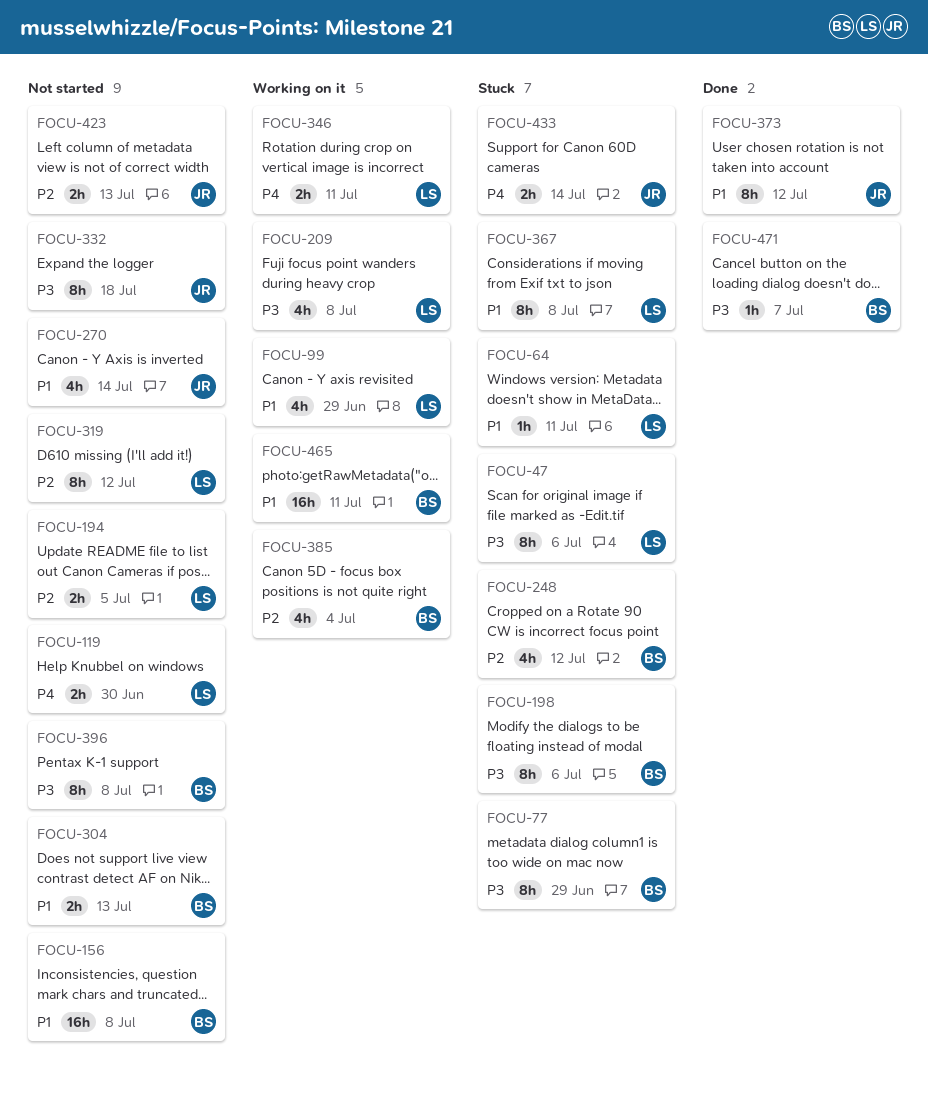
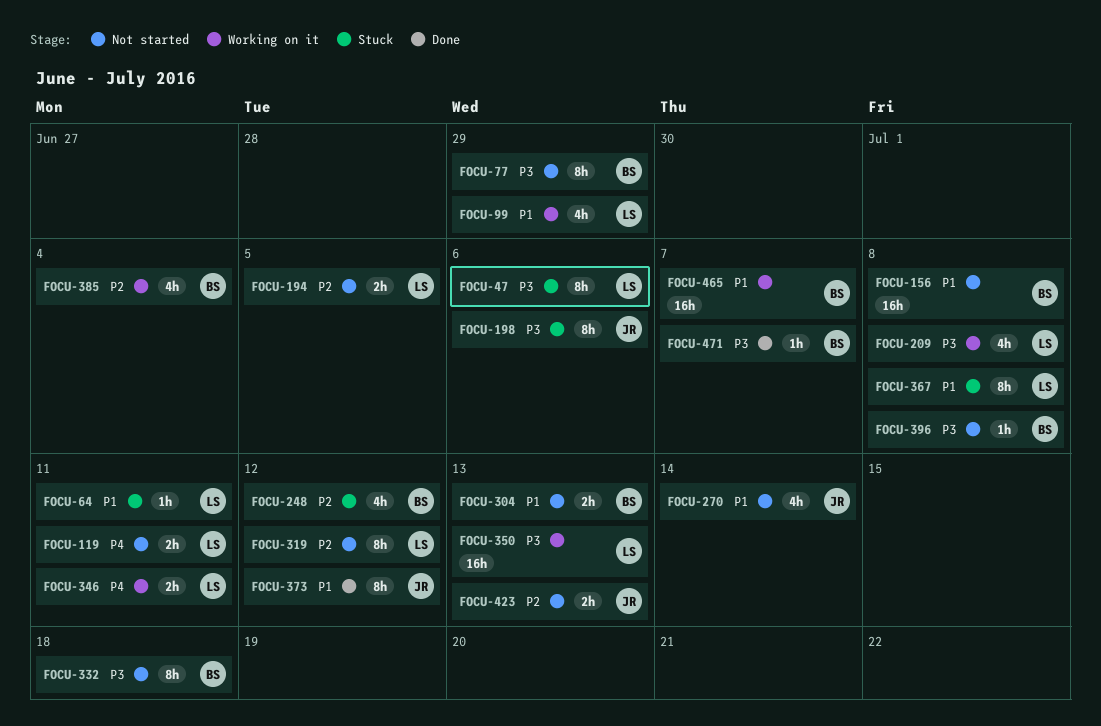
FOCU-77, status: Stuck -> Not started
FOCU-119, due: Jun 30 -> Jul 11
FOCU-198, owner: BS -> JR
FOCU-332, owner: JR -> BS
FOCU-350: none -> present
FOCU-396, estimate: 8h -> 1h
FOCU-433: present -> none
FOCU-465, due: Jul 11 -> Jul 7

